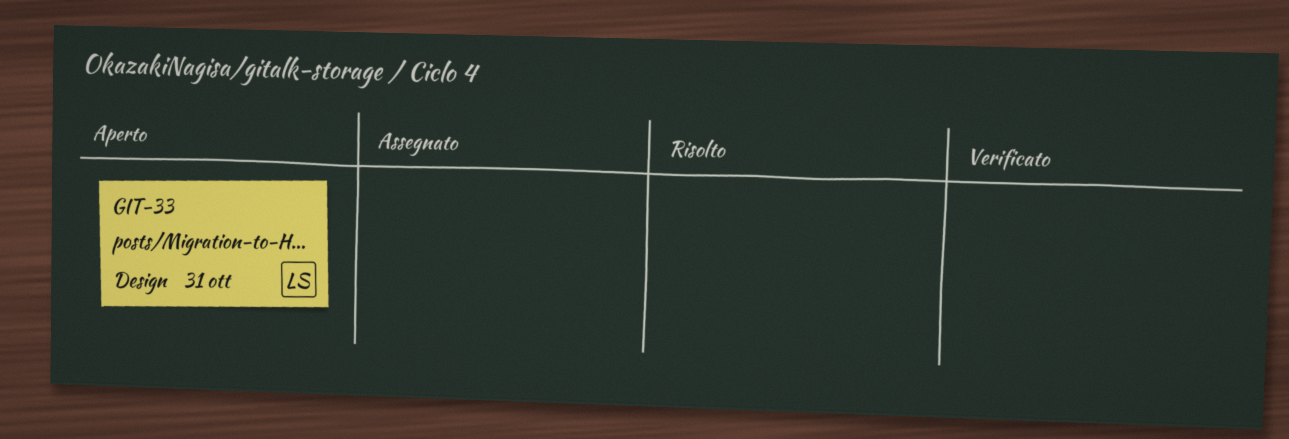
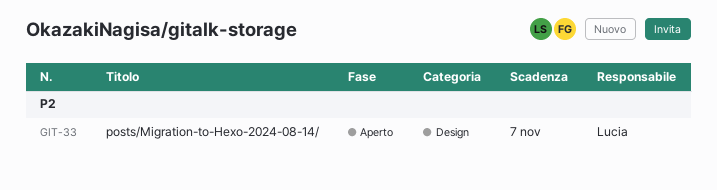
GIT-33, due: Oct 31 -> Nov 7

